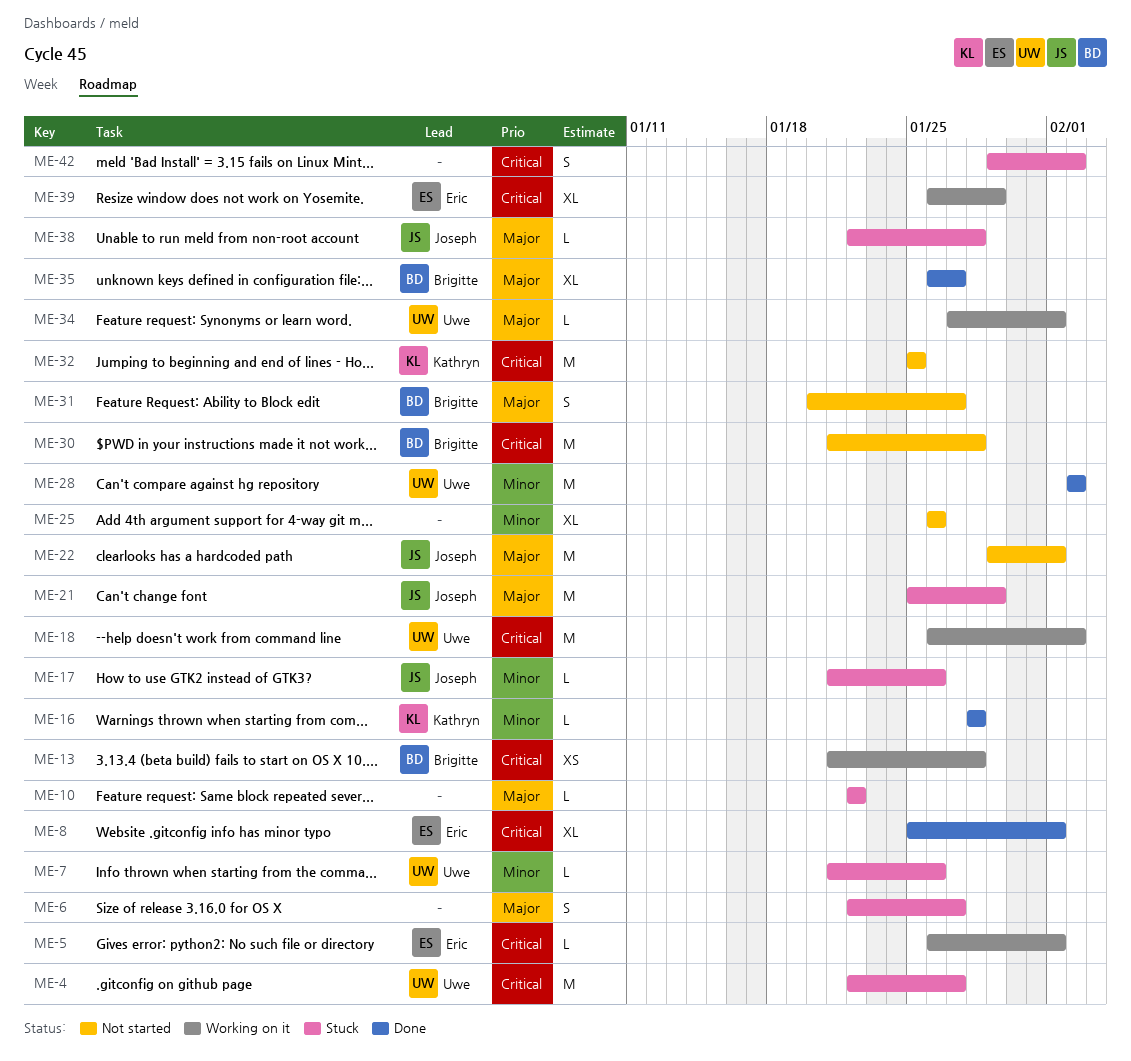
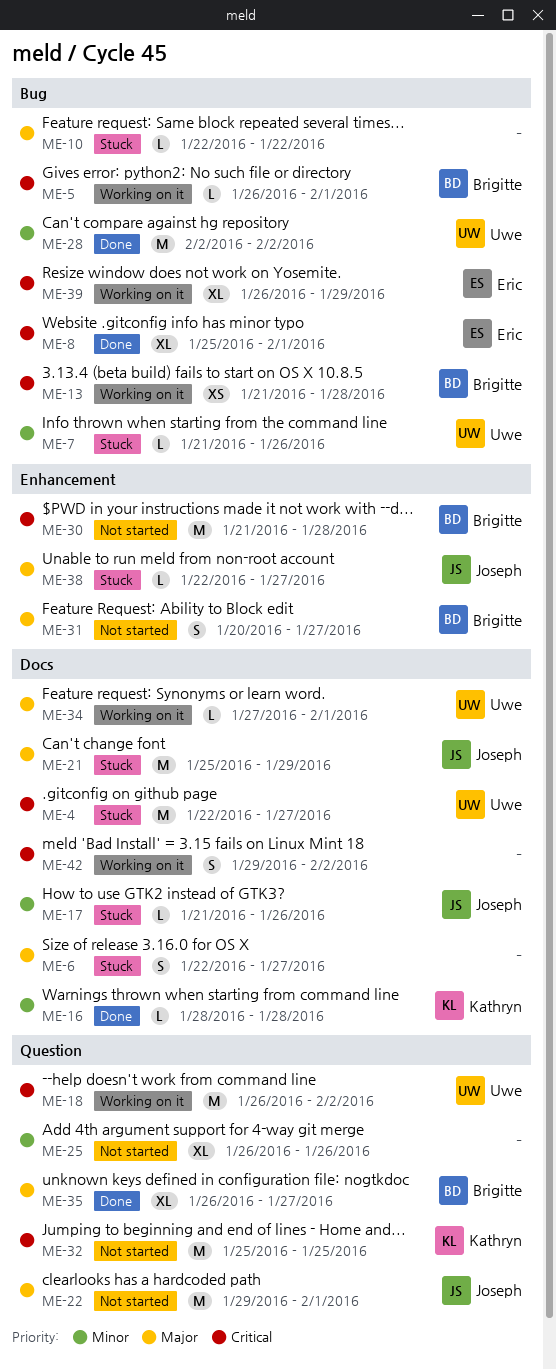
ME-5, owner: Eric -> Brigitte
ME-38, due: Jan 28 -> Jan 27
ME-42, status: Stuck -> Working on it

